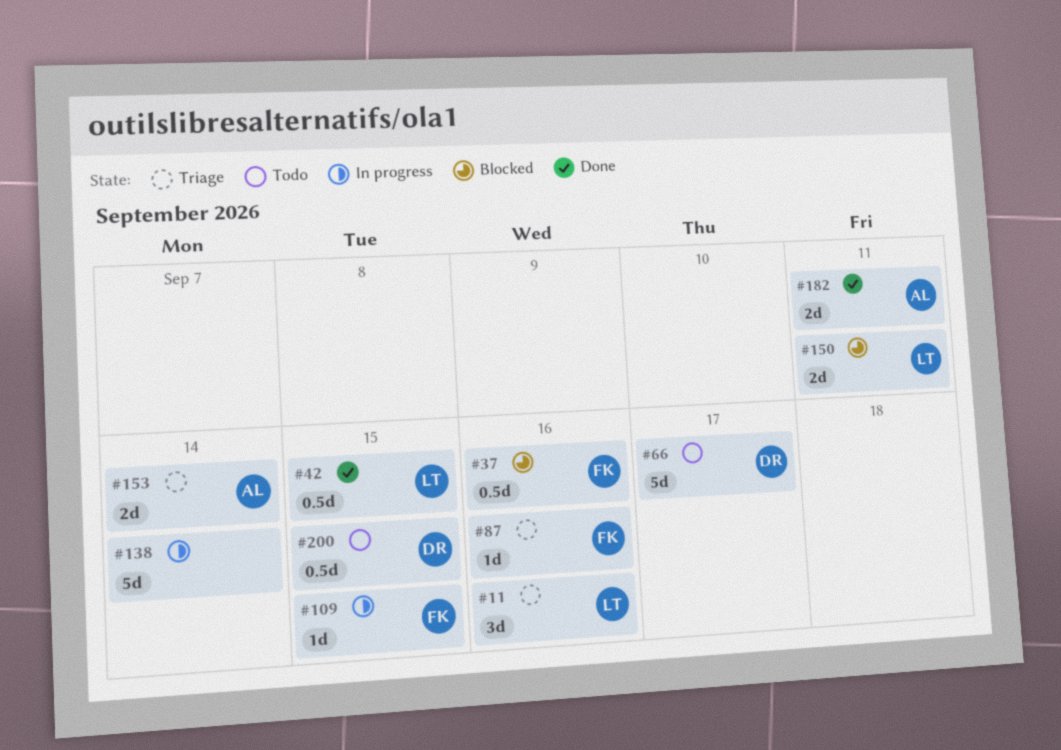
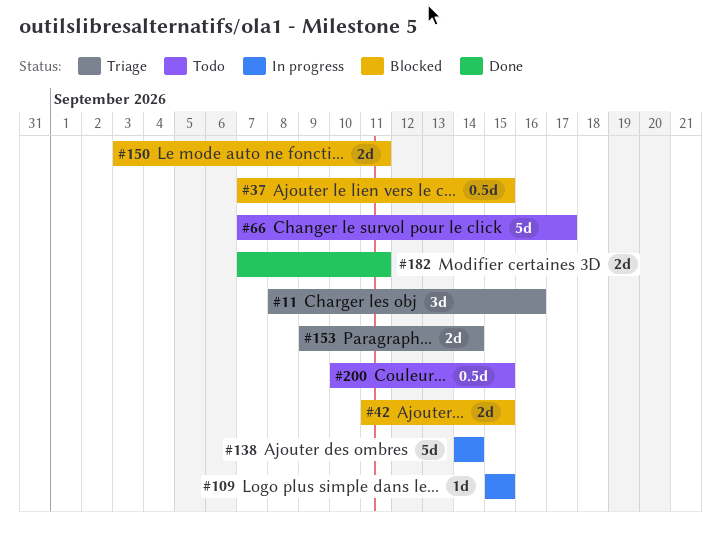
#37, due: Sep 16 -> Sep 15
#42, status: Done -> Blocked
#42, estimate: 0.5d -> 2d
#87: present -> none

